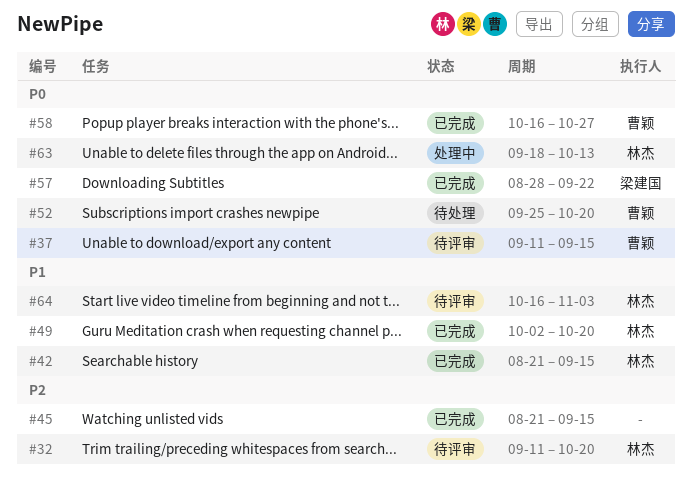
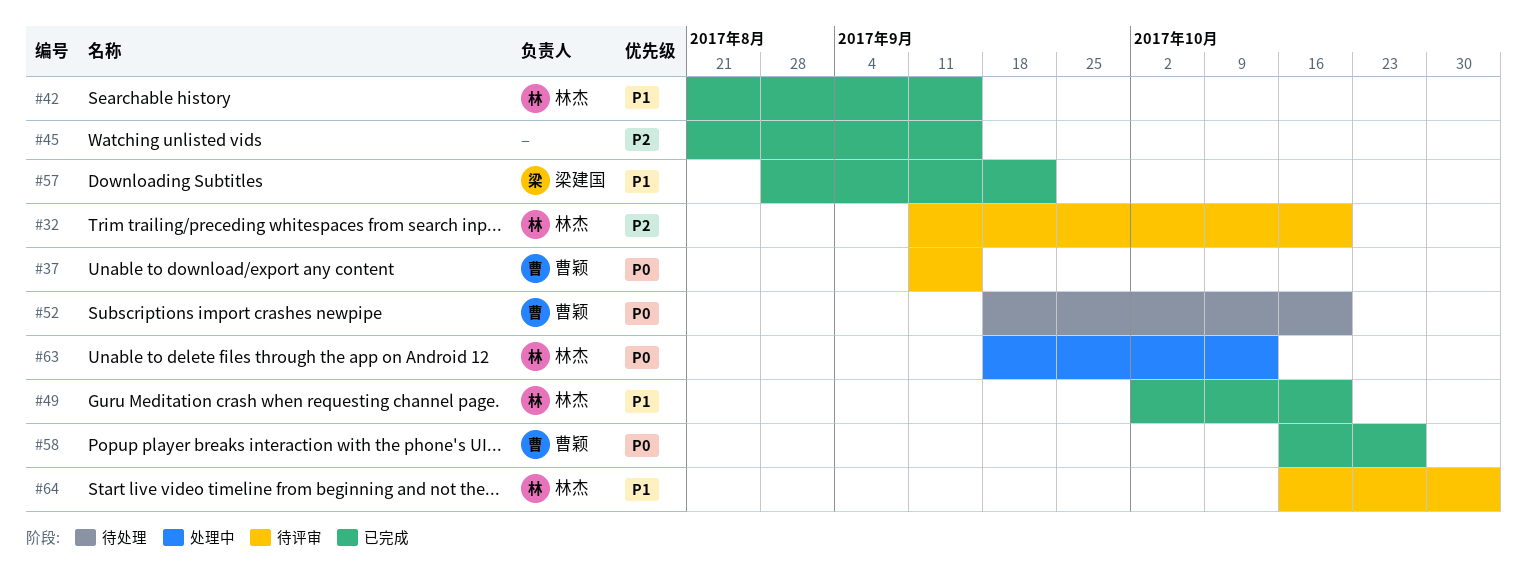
#52, start: Sep 25 -> Sep 18
#57, priority: P0 -> P1

